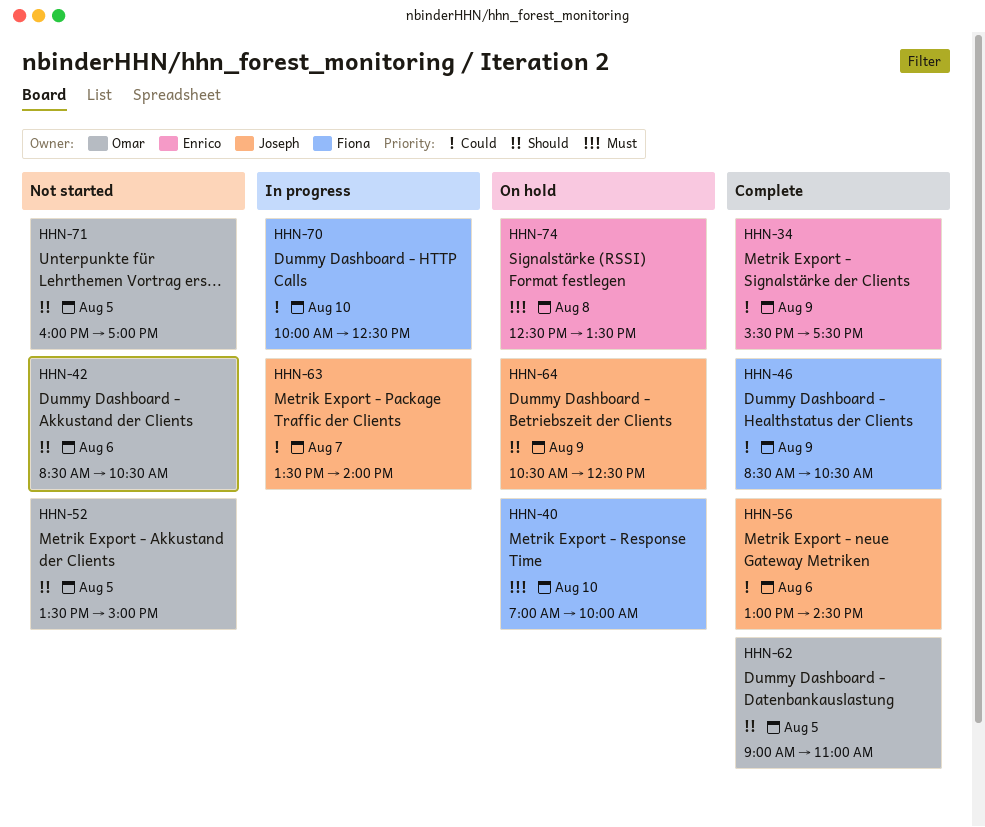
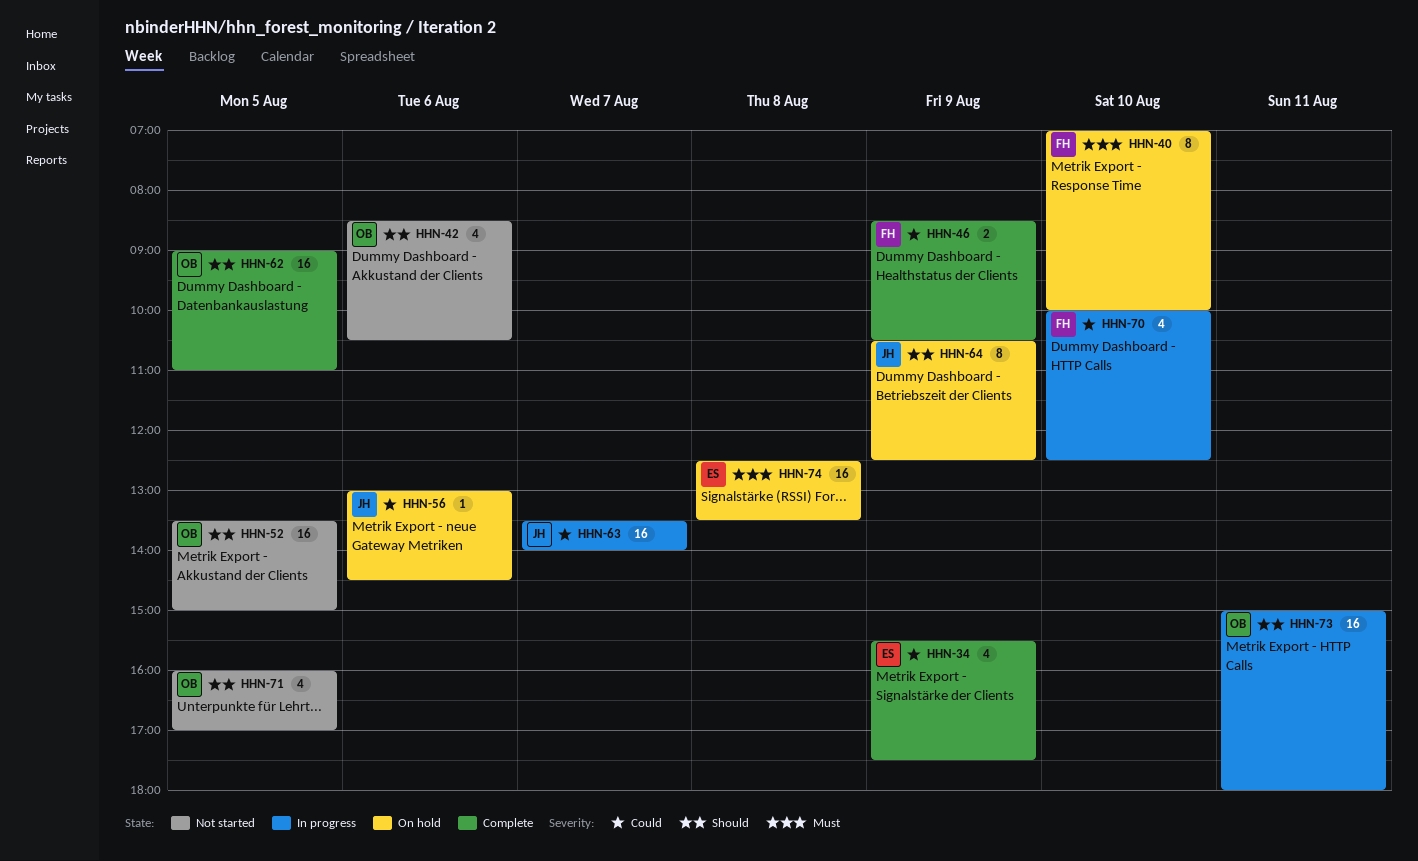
HHN-56, status: Complete -> On hold
HHN-73: none -> present

